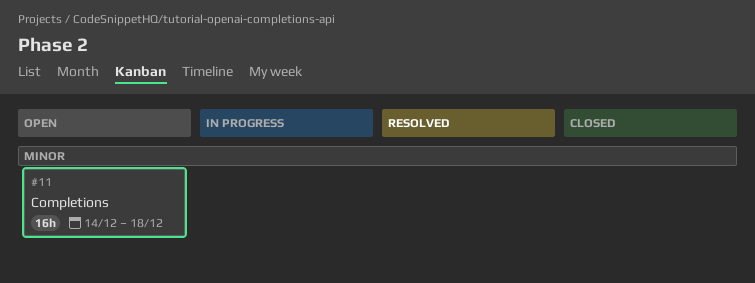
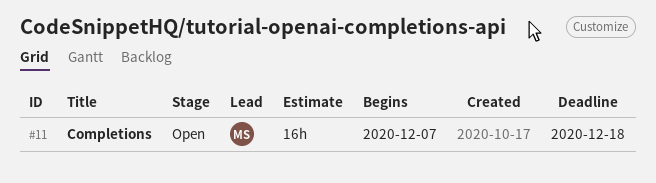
#11, start: Dec 14 -> Dec 7

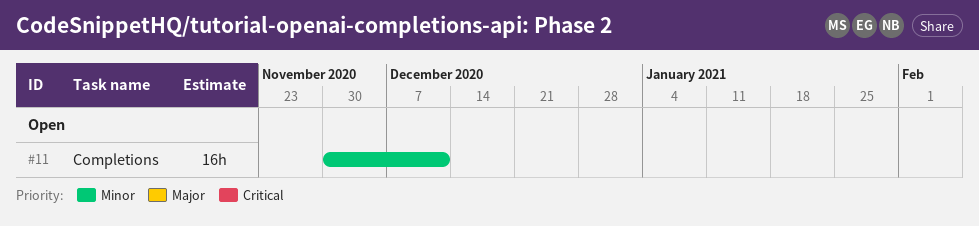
#11, start: Dec 7 -> Nov 30
#11, due: Dec 18 -> Dec 11

